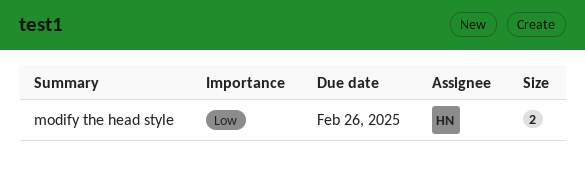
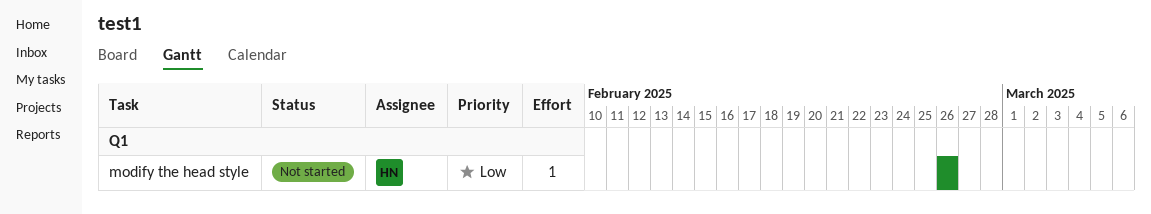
modify the head style, estimate: 2 -> 1

